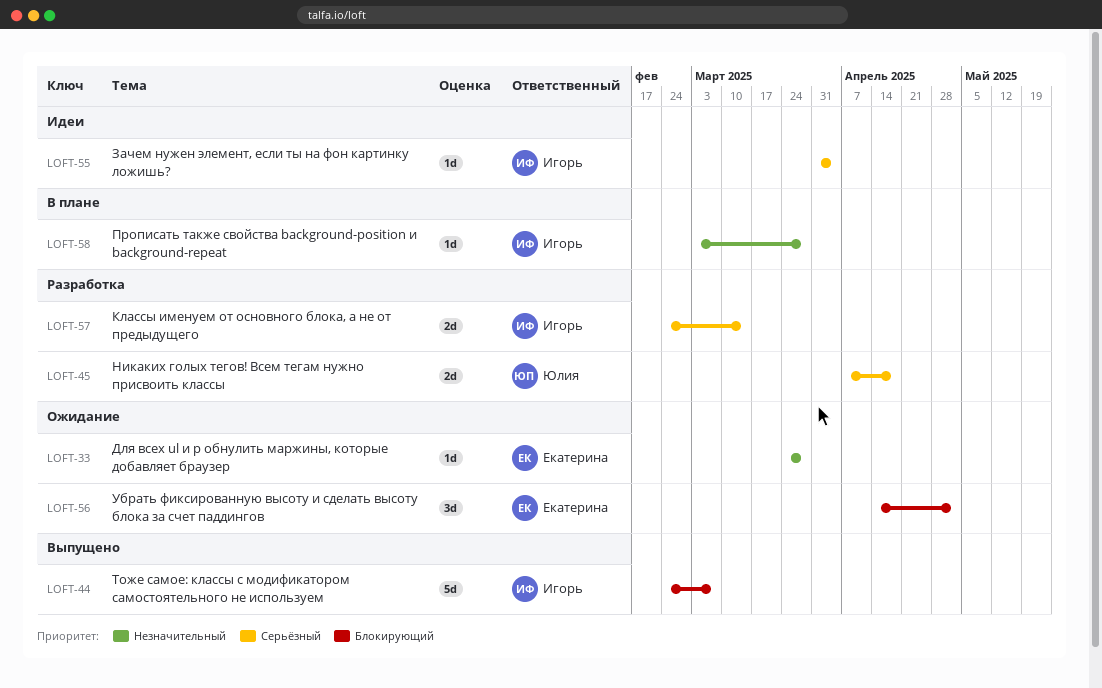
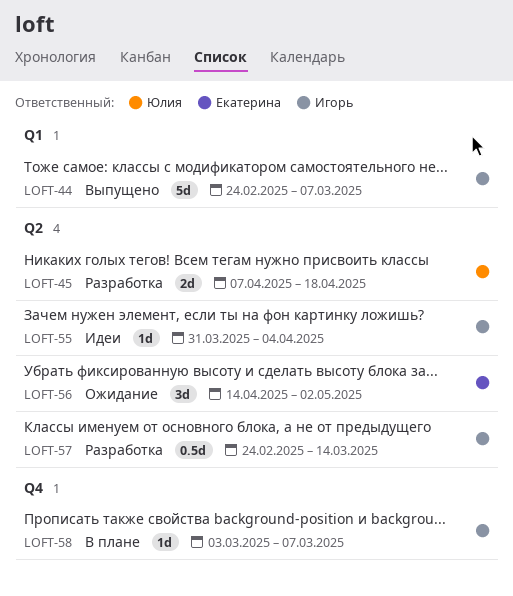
LOFT-33: present -> none
LOFT-57, estimate: 2d -> 0.5d
LOFT-58, due: Mar 28 -> Mar 7

